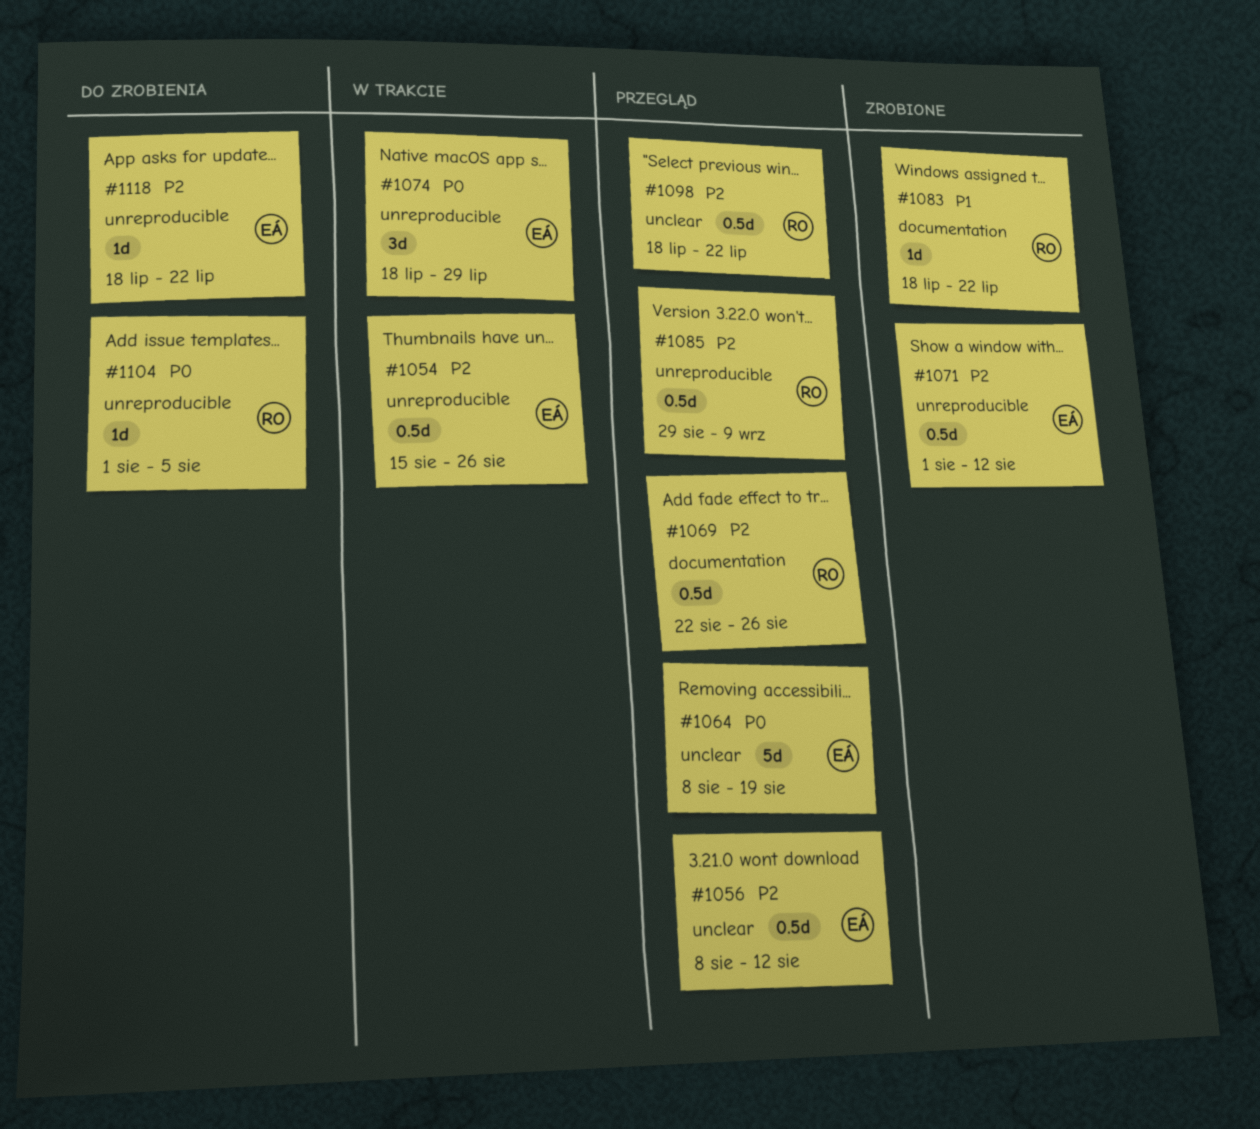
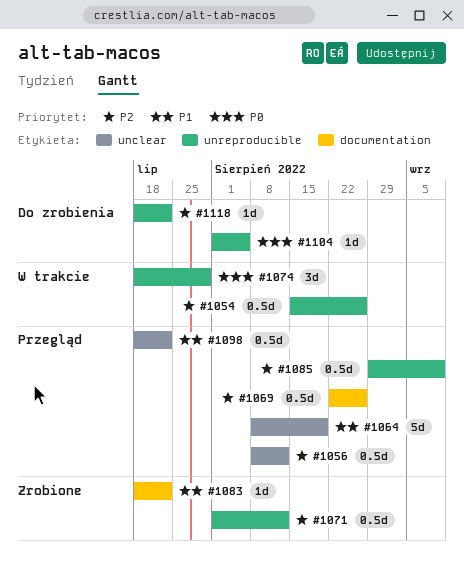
#1064, priority: P0 -> P1
#1098, priority: P2 -> P1

